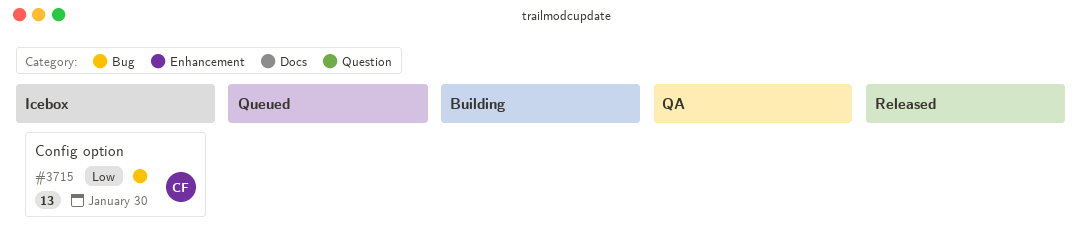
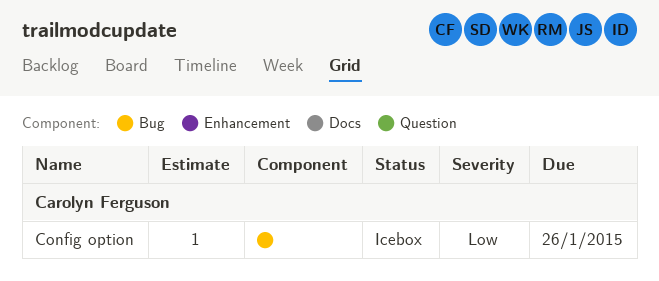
Config option, estimate: 13 -> 1
Config option, due: Jan 30 -> Jan 26

